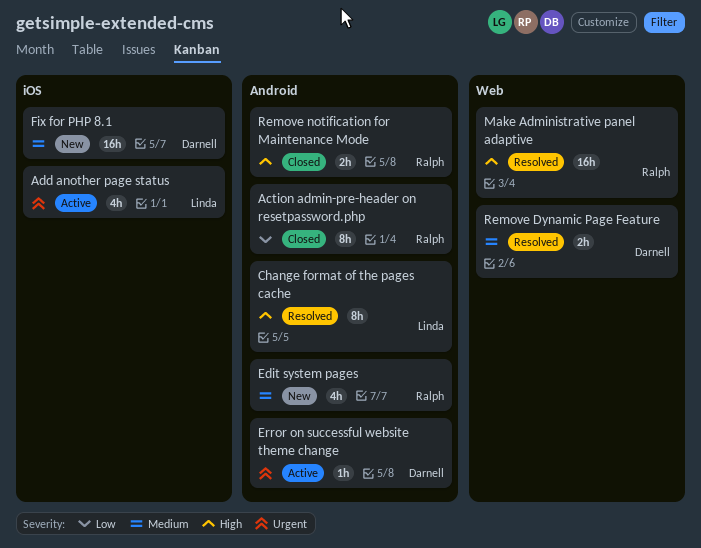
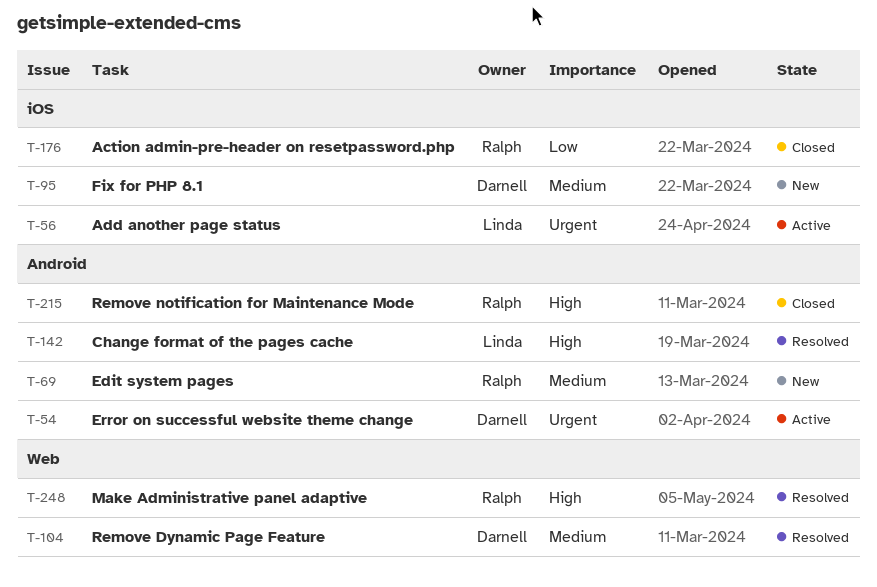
Action admin-pre-header on resetpassword.php, label: Android -> iOS

